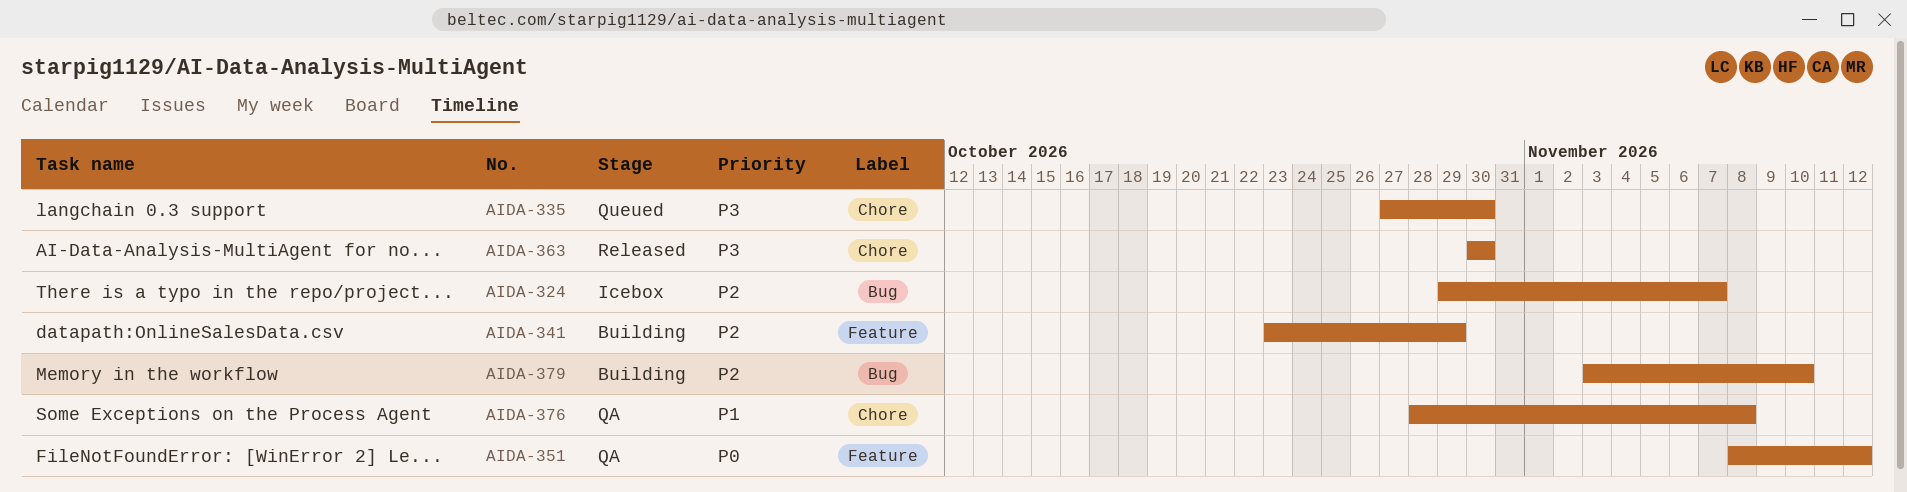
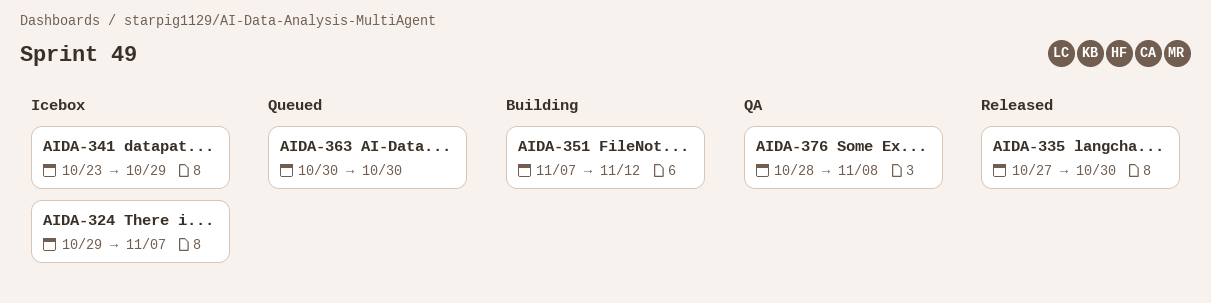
AIDA-335, status: Queued -> Released
AIDA-341, status: Building -> Icebox
AIDA-351, status: QA -> Building
AIDA-351, start: Nov 8 -> Nov 7
AIDA-363, status: Released -> Queued
AIDA-379: present -> none

